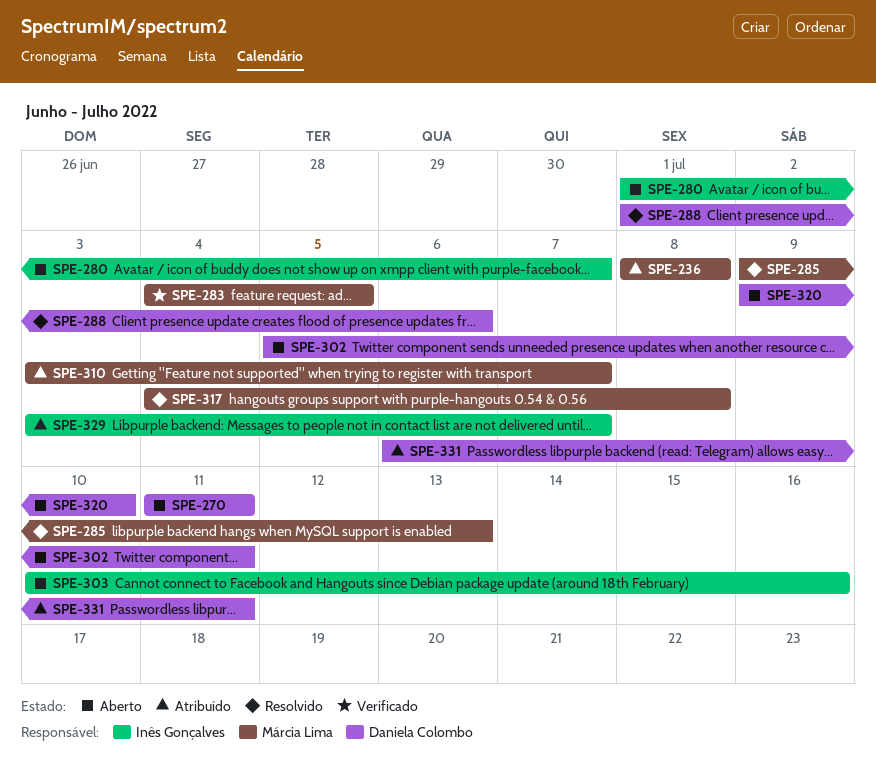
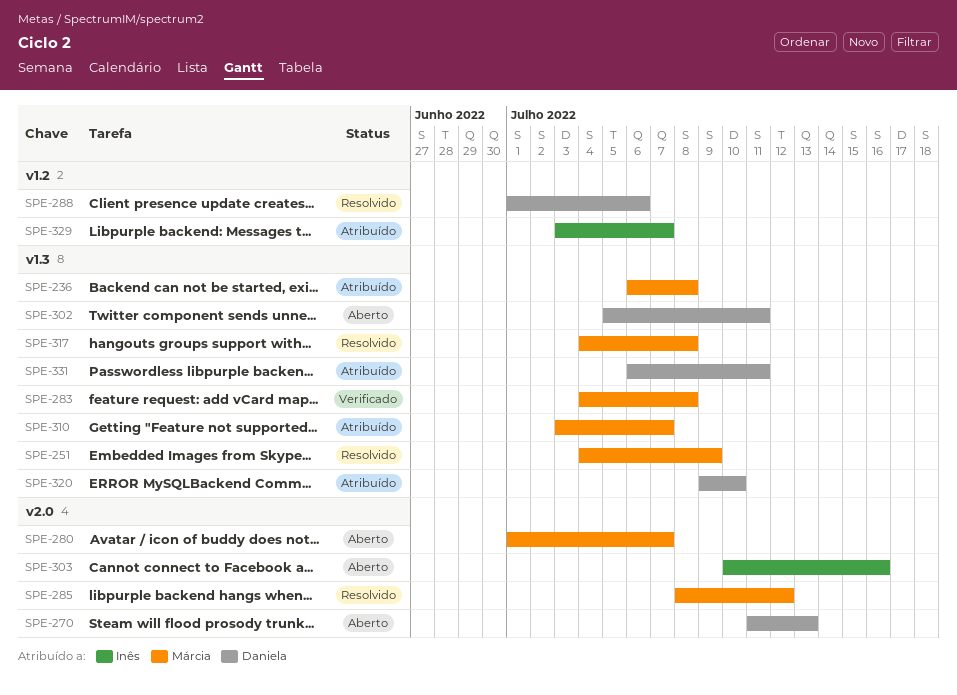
SPE-236, start: Jul 8 -> Jul 6
SPE-251: none -> present
SPE-270, due: Jul 11 -> Jul 13
SPE-280, owner: Inês Gonçalves -> Márcia Lima
SPE-283, due: Jul 5 -> Jul 8
SPE-285, start: Jul 9 -> Jul 8
SPE-285, due: Jul 13 -> Jul 12
SPE-320, status: Aberto -> Atribuído

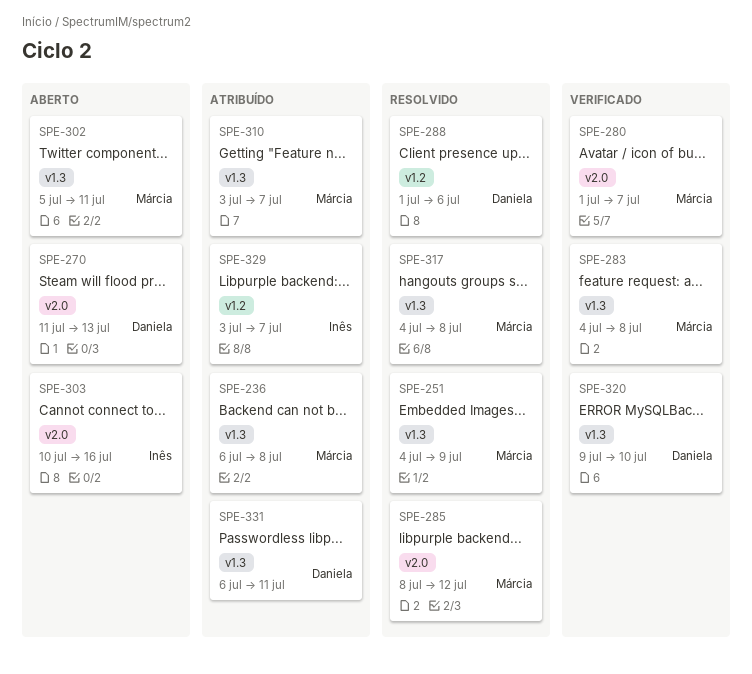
SPE-280, status: Aberto -> Verificado
SPE-302, owner: Daniela -> Márcia
SPE-320, status: Atribuído -> Verificado

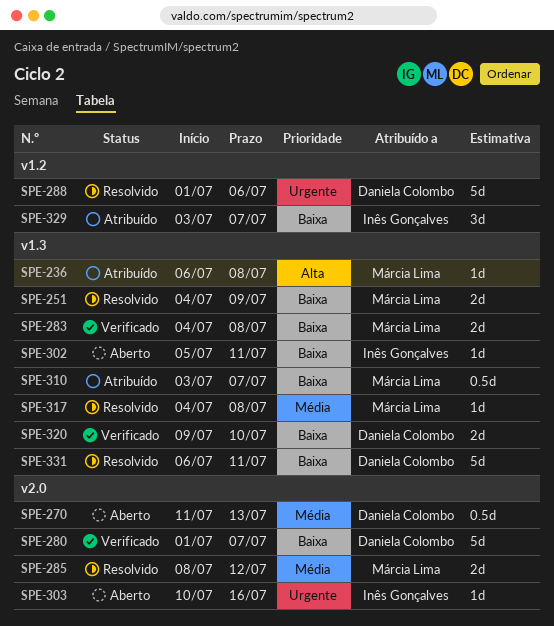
SPE-280, owner: Márcia Lima -> Daniela Colombo
SPE-302, owner: Márcia Lima -> Inês Gonçalves
SPE-331, status: Atribuído -> Resolvido

